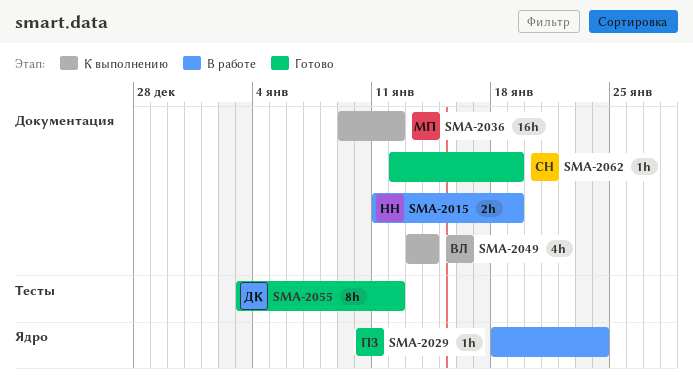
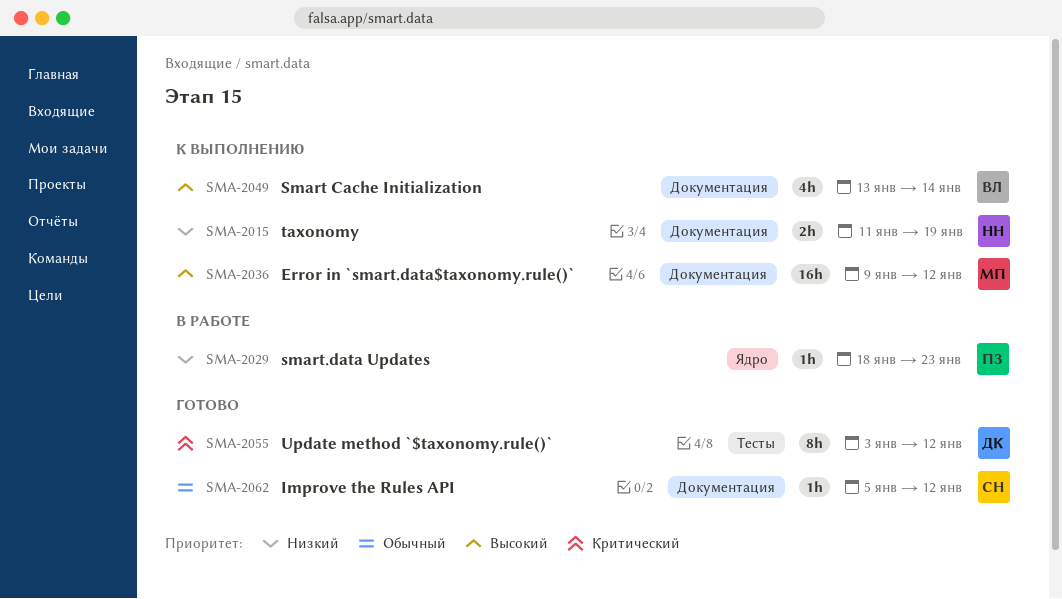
SMA-2015, status: В работе -> К выполнению
SMA-2029, due: Jan 24 -> Jan 23
SMA-2062, start: Jan 12 -> Jan 5
SMA-2062, due: Jan 19 -> Jan 12

